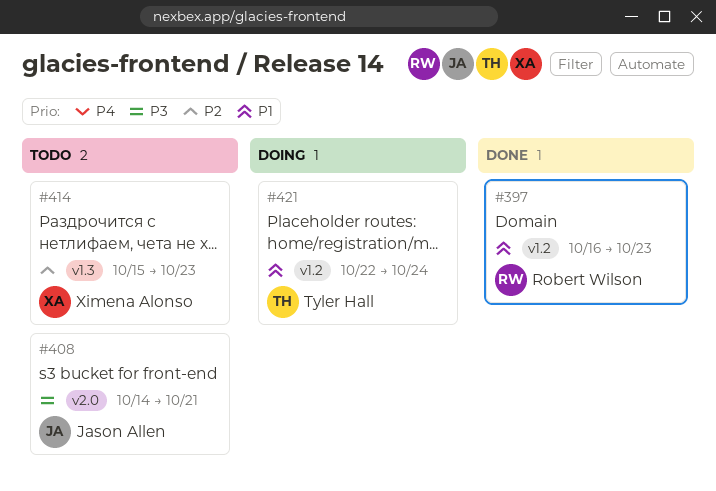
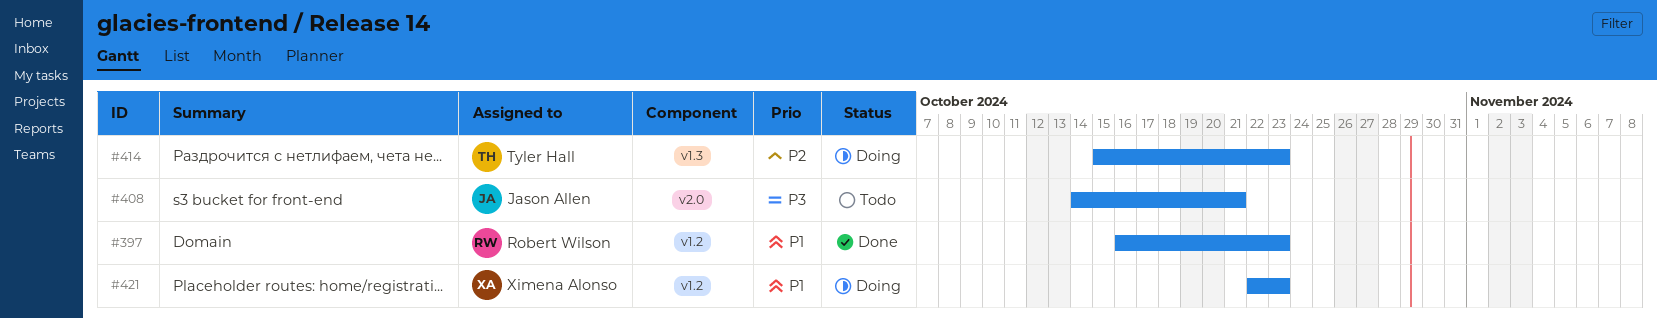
#414, status: Todo -> Doing
#414, owner: Ximena Alonso -> Tyler Hall
#421, owner: Tyler Hall -> Ximena Alonso
#421, due: Oct 24 -> Oct 23

